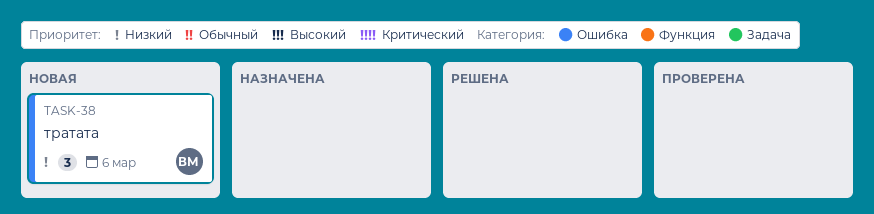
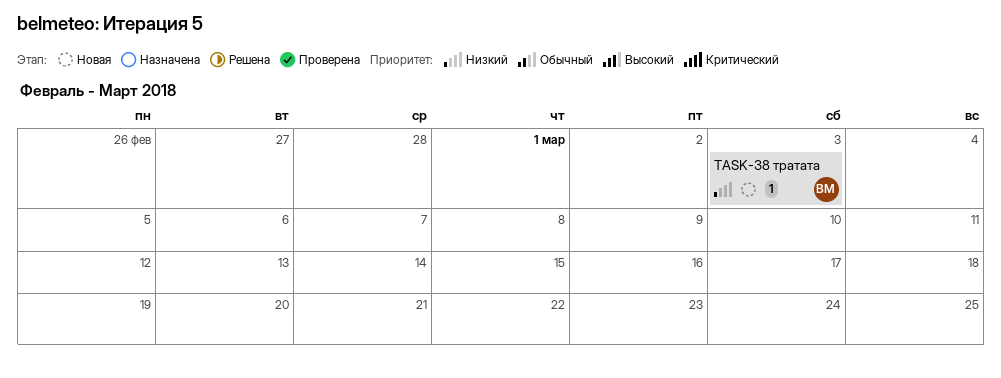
TASK-38, estimate: 3 -> 1
TASK-38, due: Mar 6 -> Mar 3

